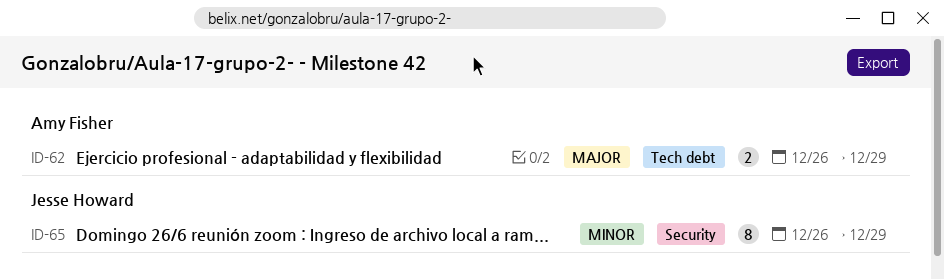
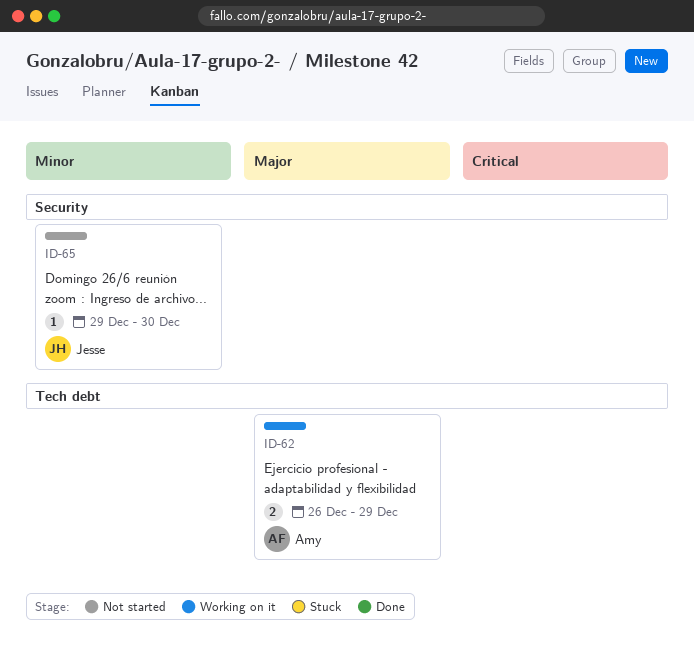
ID-65, estimate: 8 -> 1
ID-65, start: Dec 26 -> Dec 29
ID-65, due: Dec 29 -> Dec 30

